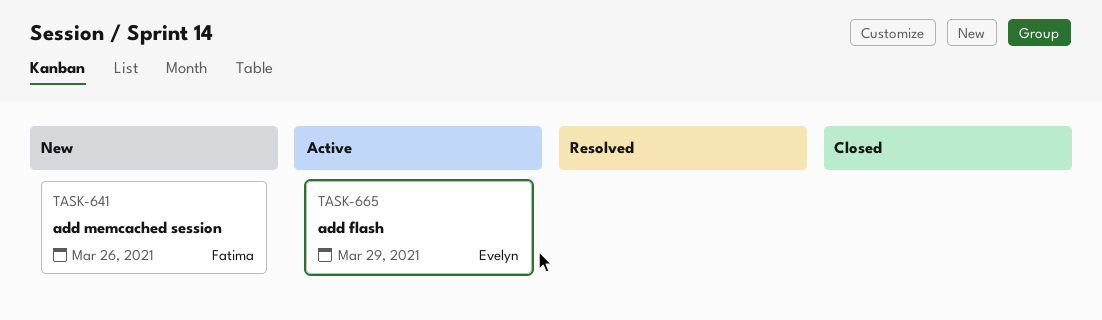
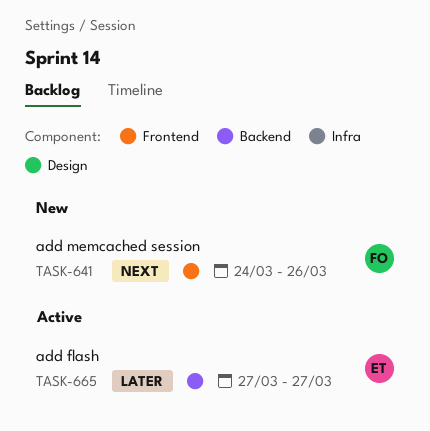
TASK-665, due: Mar 29 -> Mar 27

